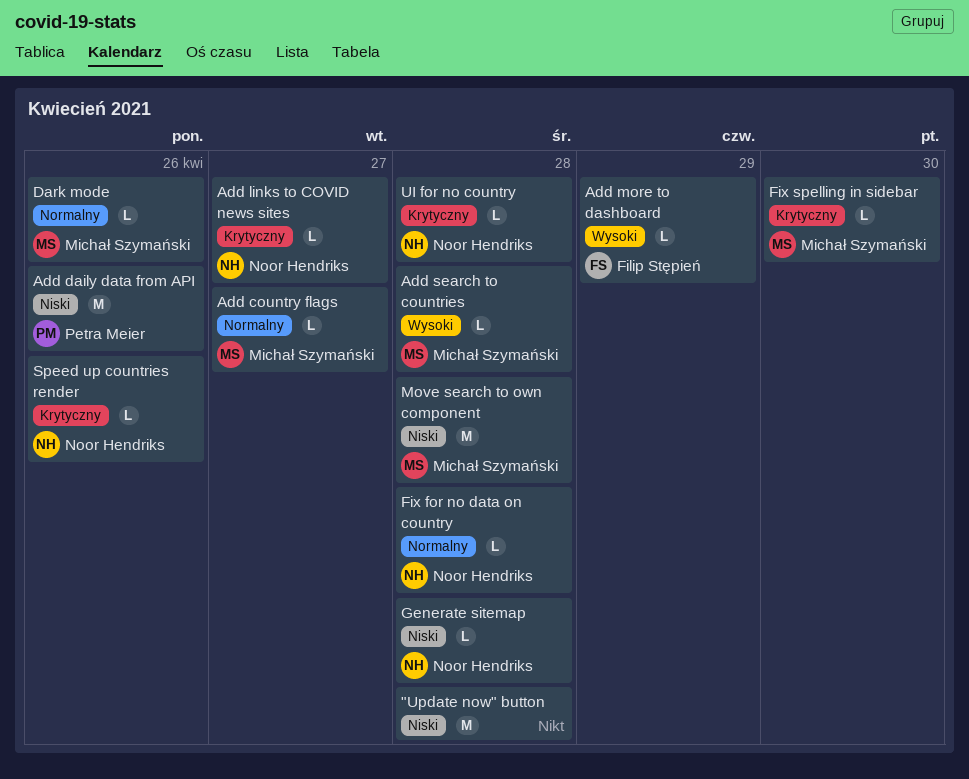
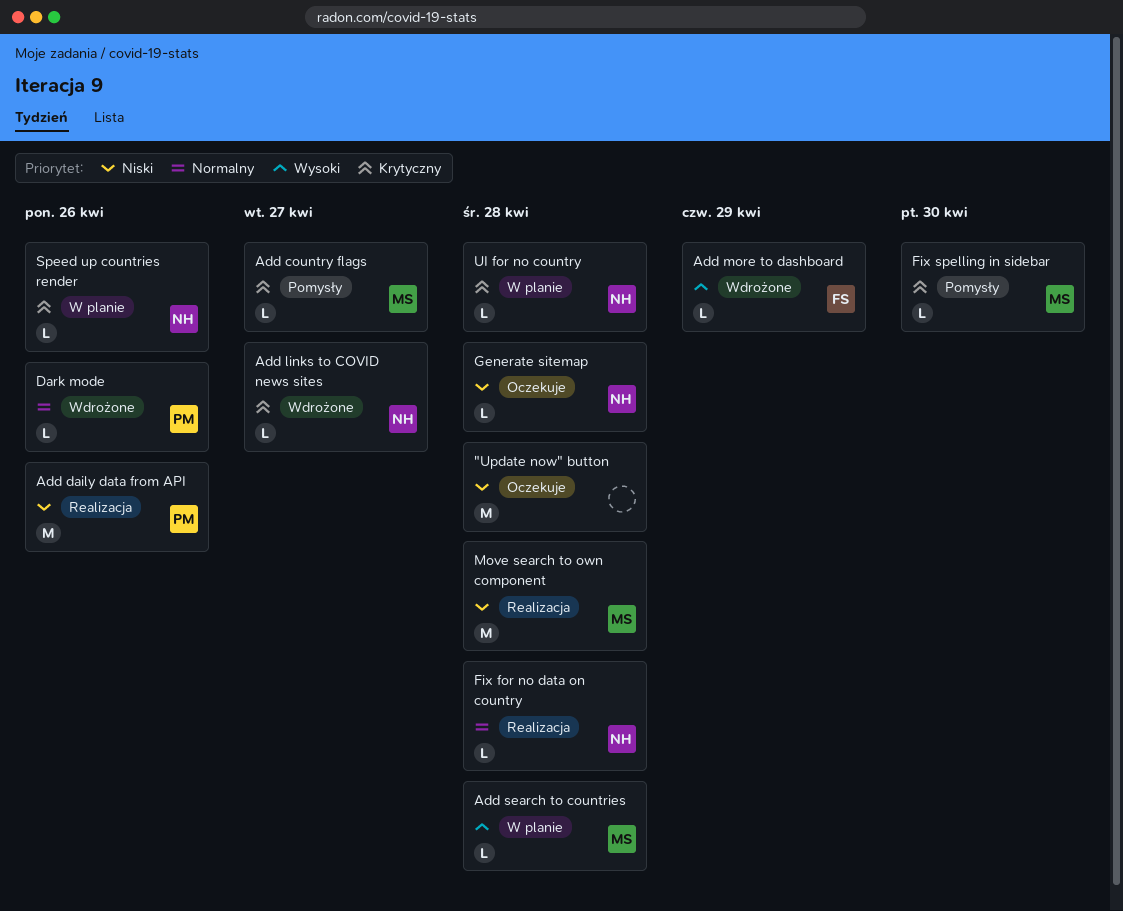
Add country flags, priority: Normalny -> Krytyczny
Dark mode, owner: Michał Szymański -> Petra Meier

